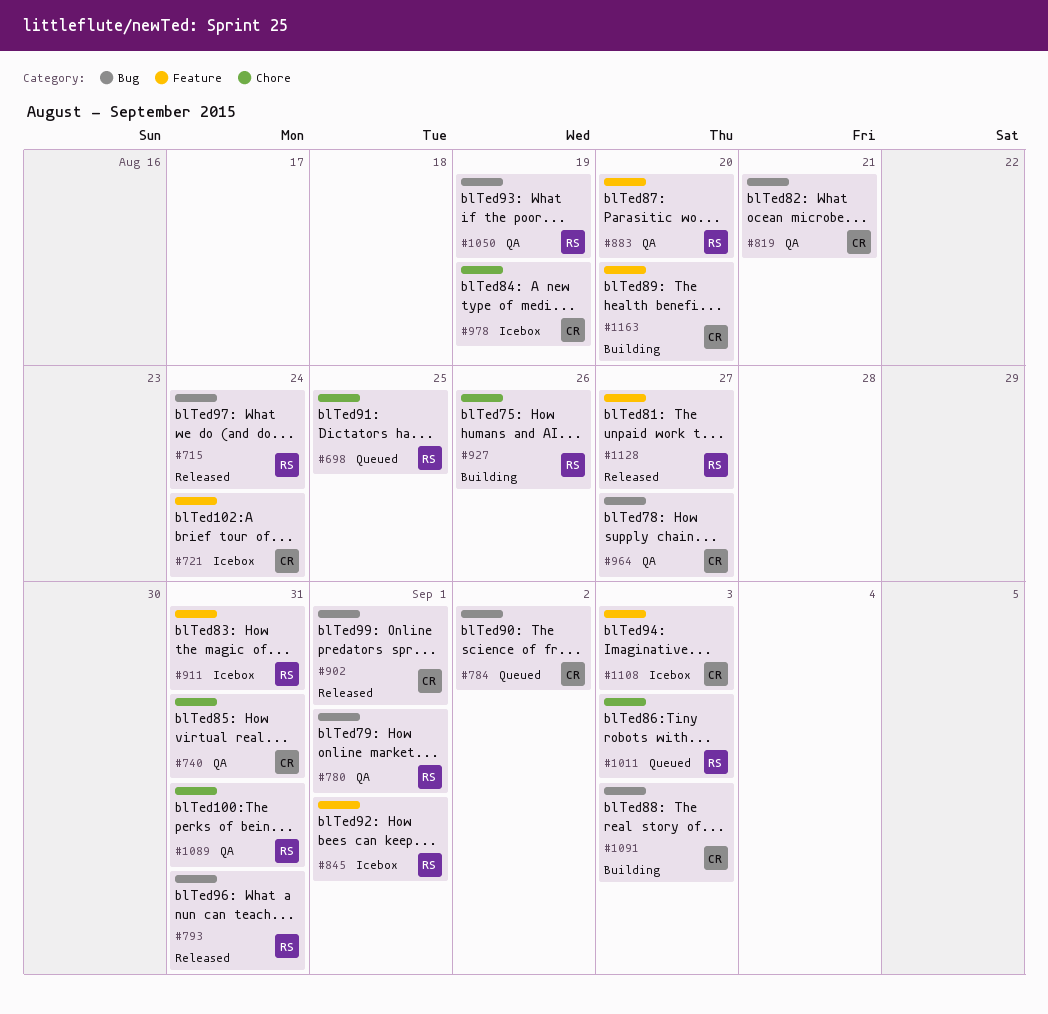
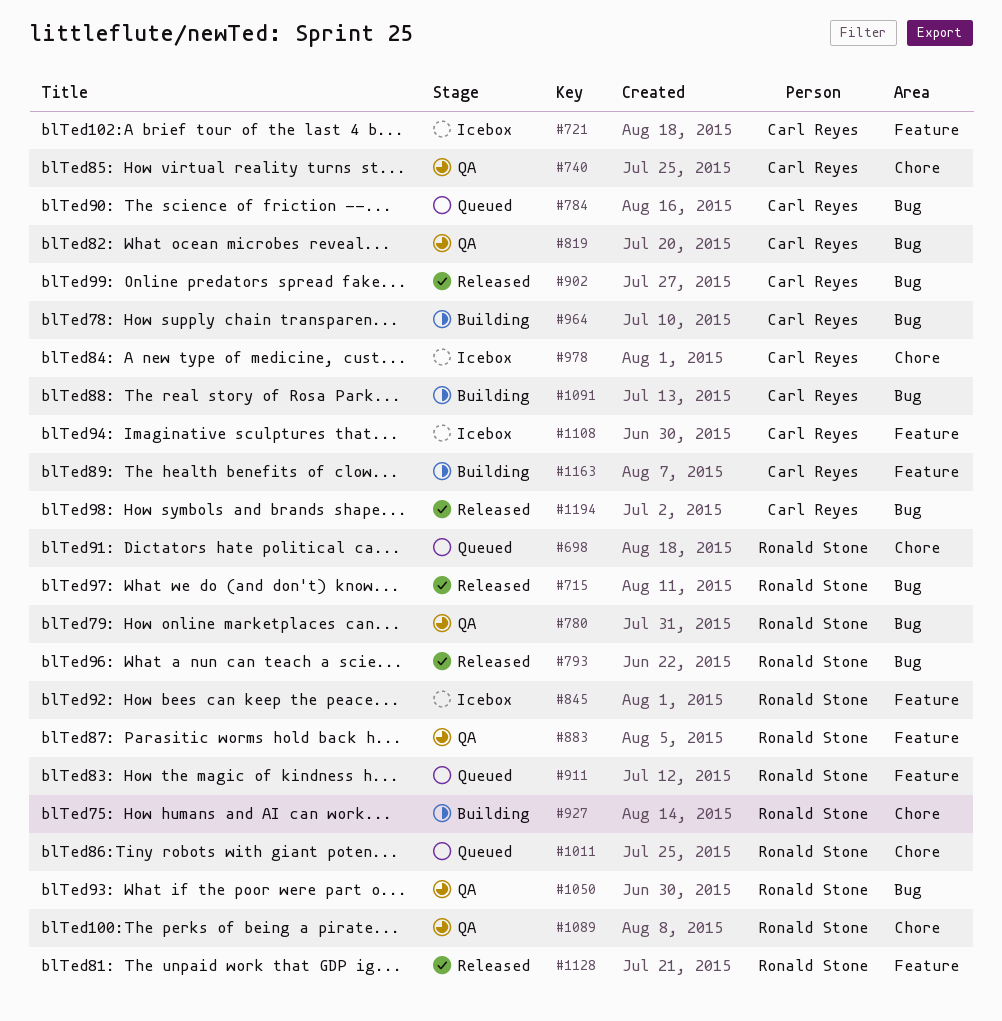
#911, status: Icebox -> Queued
#964, status: QA -> Building
#1194: none -> present

